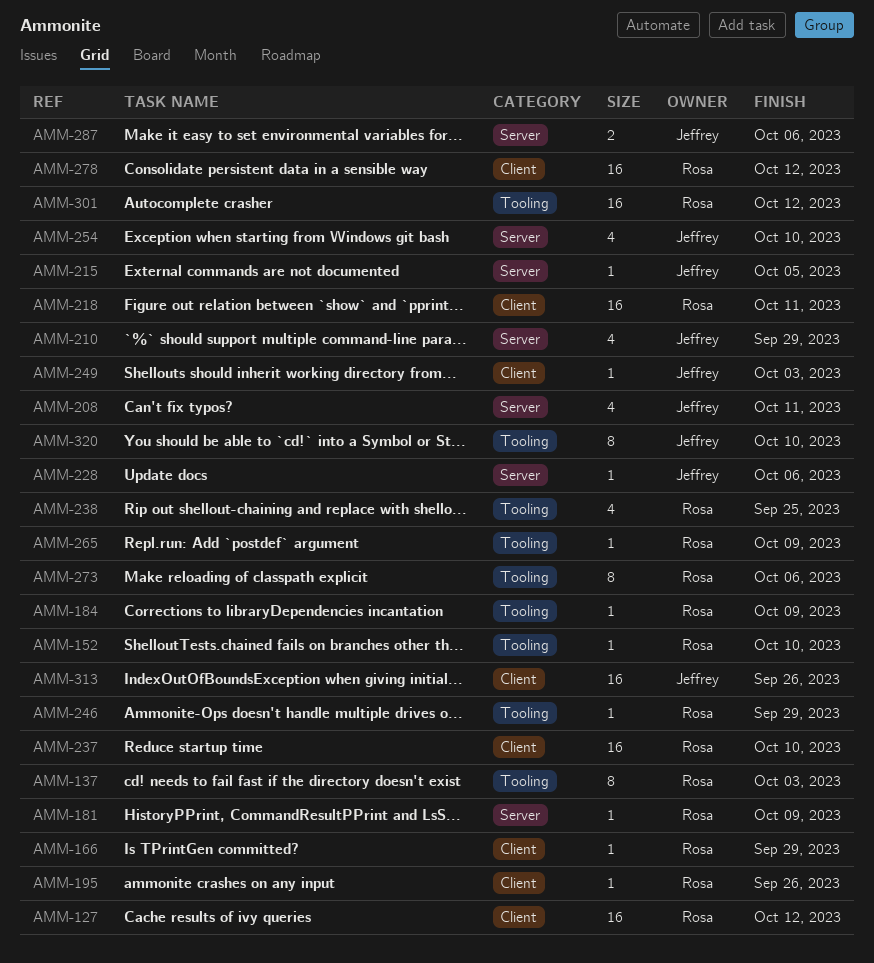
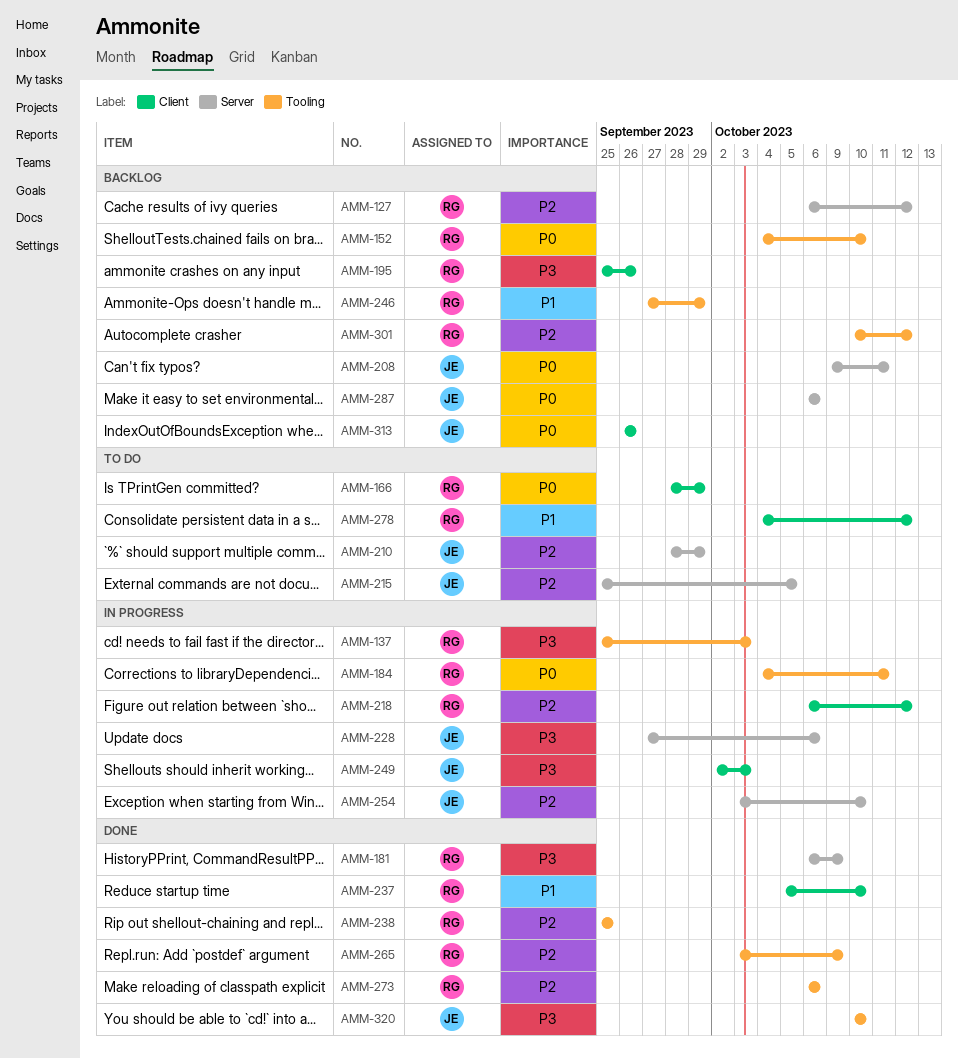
AMM-127, label: Client -> Server
AMM-184, due: Oct 9 -> Oct 11
AMM-218, due: Oct 11 -> Oct 12

